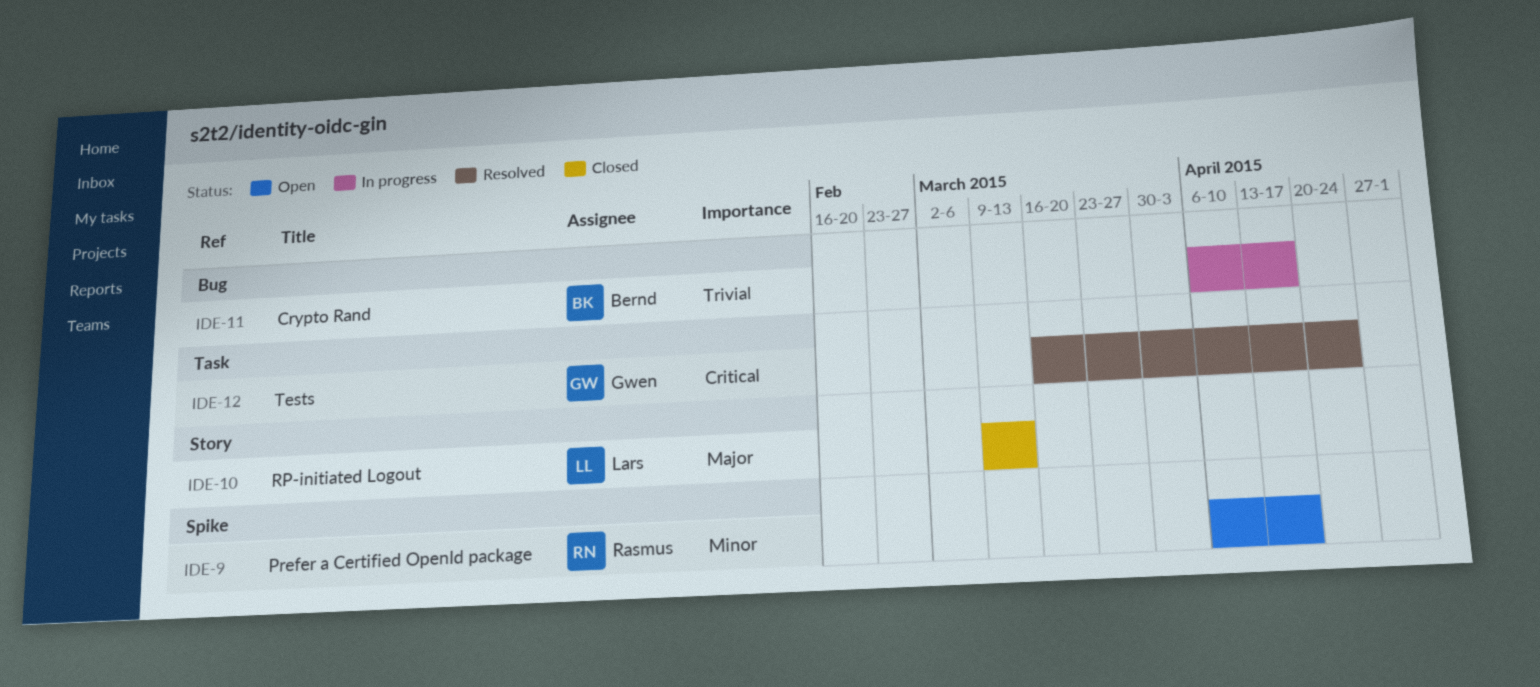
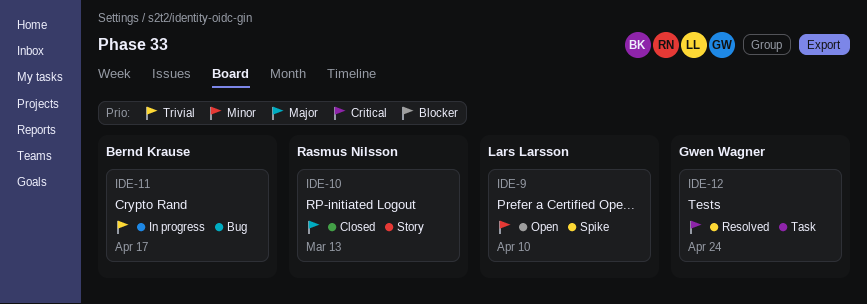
IDE-9, owner: Rasmus Nilsson -> Lars Larsson
IDE-9, due: Apr 17 -> Apr 10
IDE-10, owner: Lars Larsson -> Rasmus Nilsson

